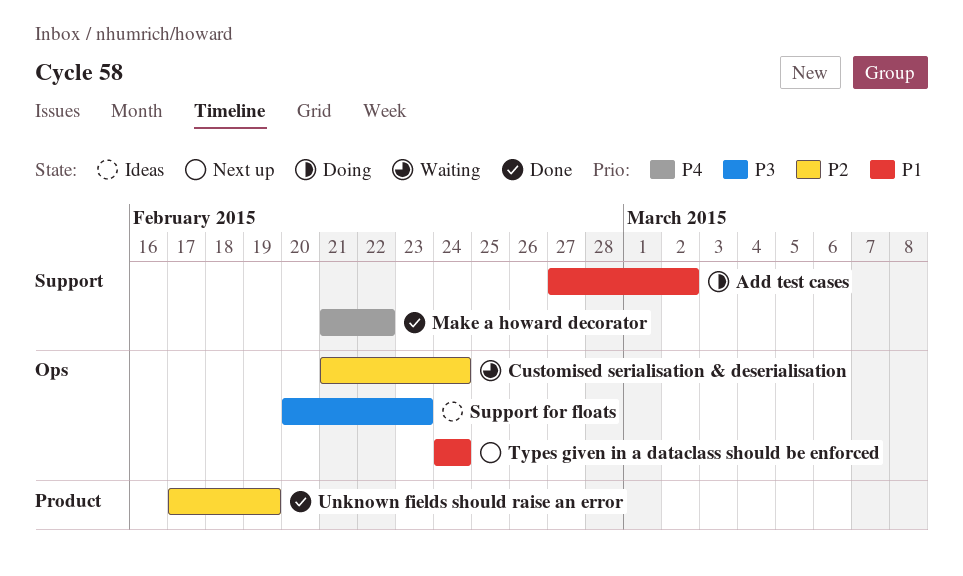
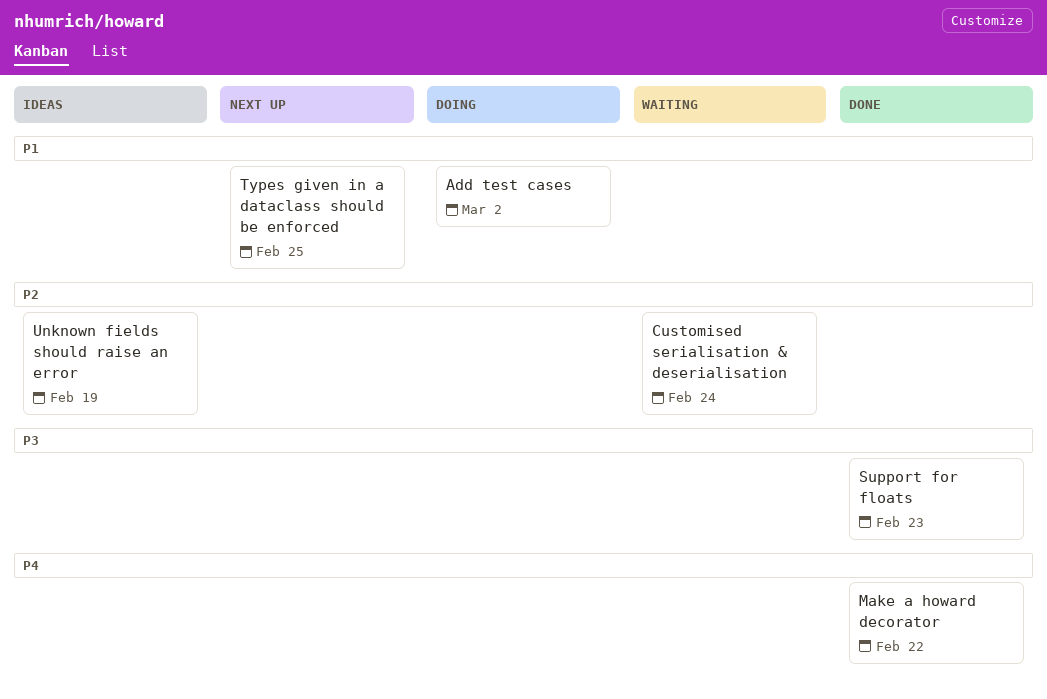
Support for floats, status: Ideas -> Done
Types given in a dataclass should be enforced, due: Feb 24 -> Feb 25
Unknown fields should raise an error, status: Done -> Ideas

